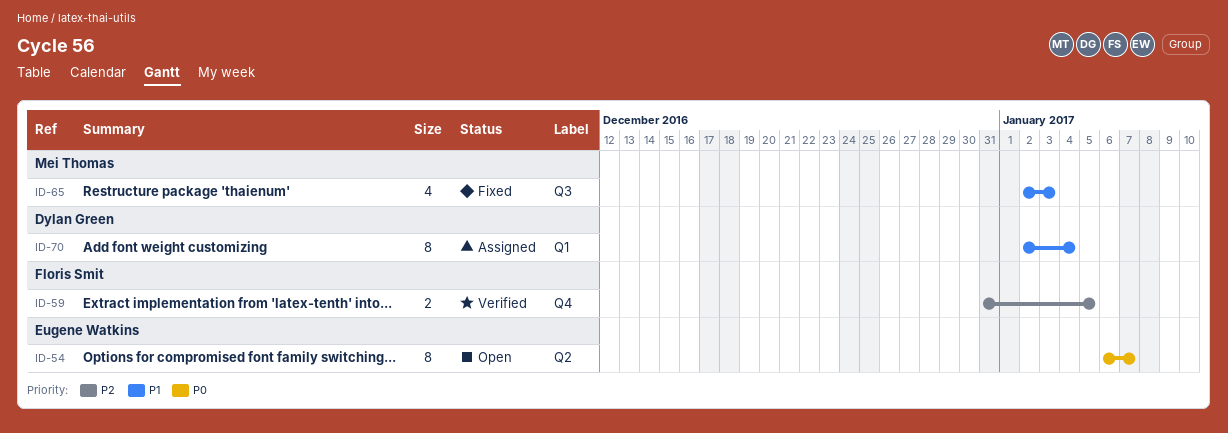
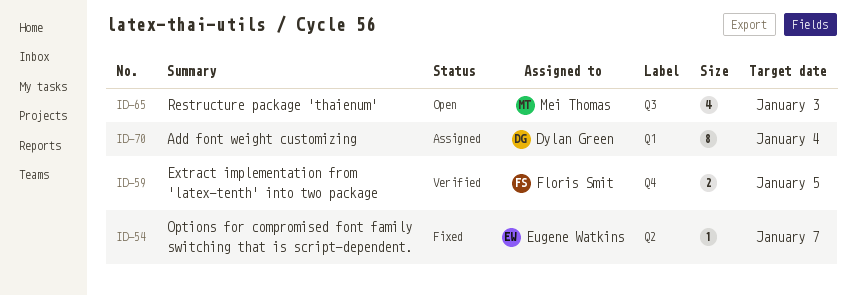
ID-54, status: Open -> Fixed
ID-54, estimate: 8 -> 1
ID-65, status: Fixed -> Open

